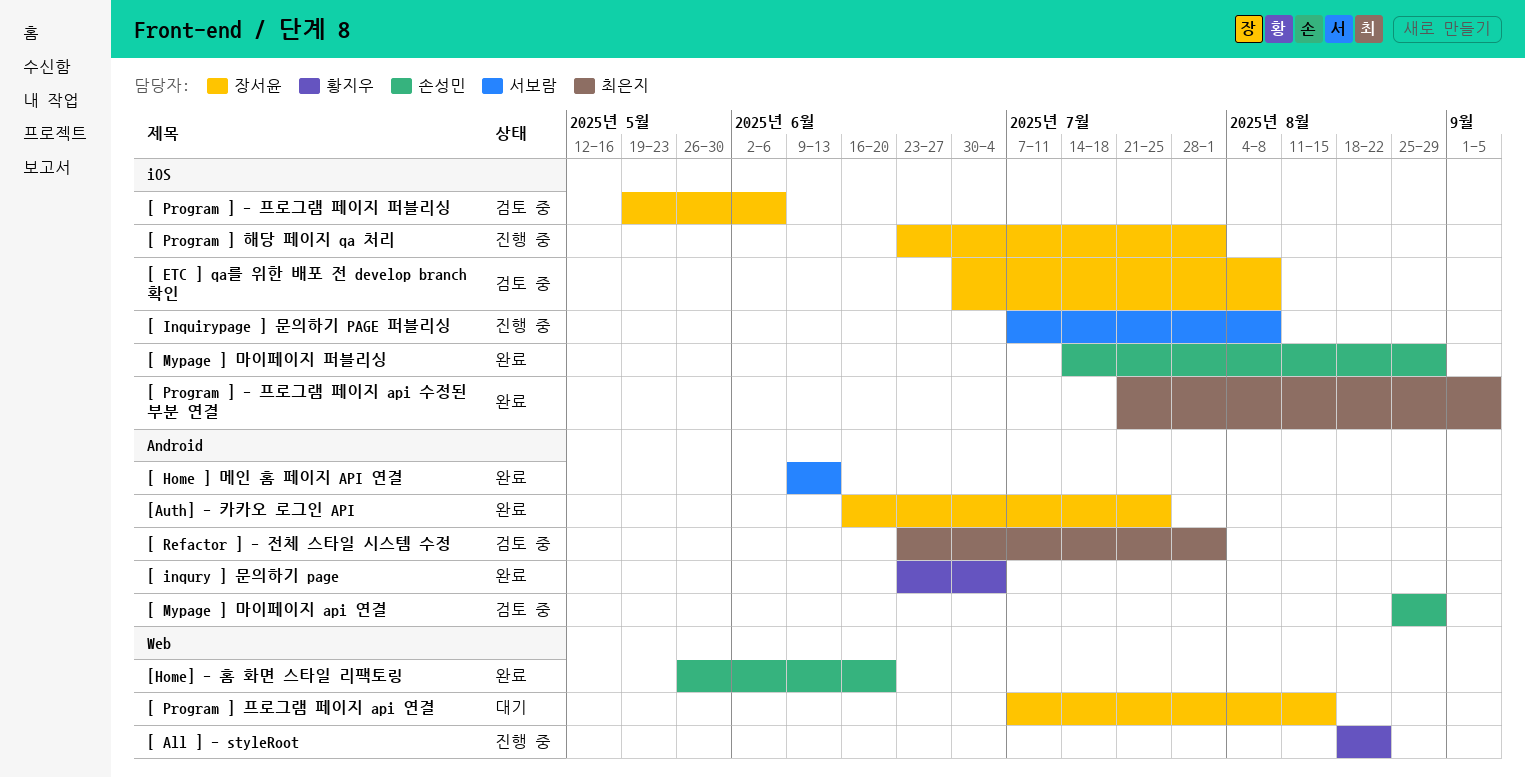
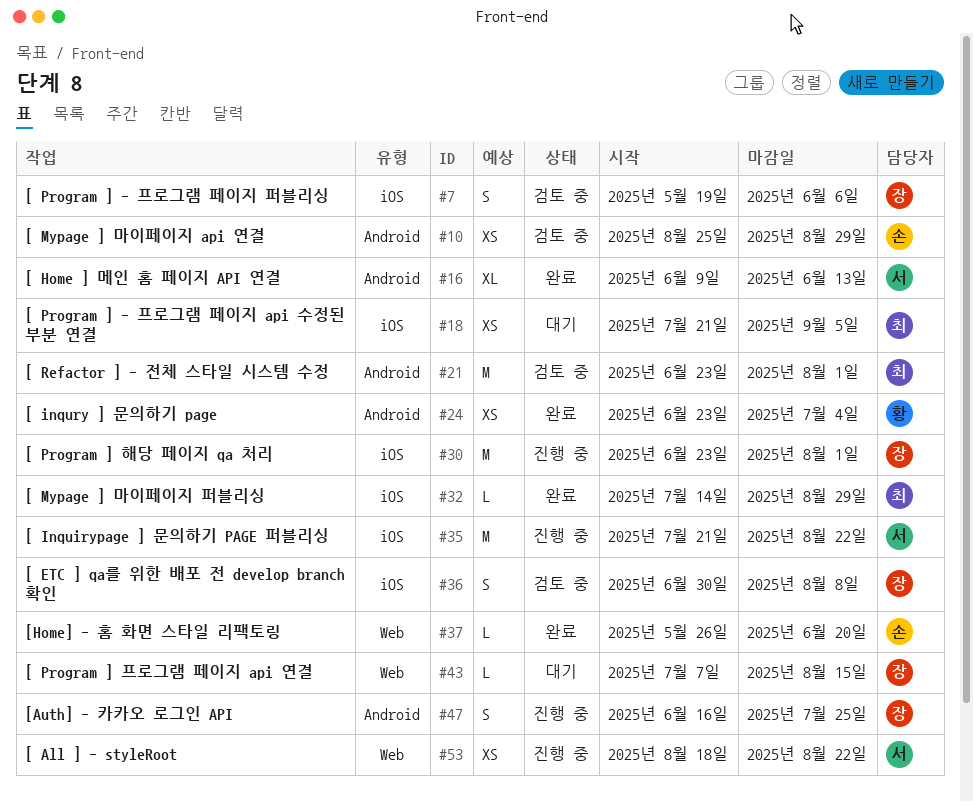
[ All ] - styleRoot, owner: 황지우 -> 서보람
[ Inquirypage ] 문의하기 PAGE 퍼블리싱, start: Jul 7 -> Jul 21
[ Inquirypage ] 문의하기 PAGE 퍼블리싱, due: Aug 8 -> Aug 22
[ Mypage ] 마이페이지 퍼블리싱, owner: 손성민 -> 최은지
[ Program ] - 프로그램 페이지 api 수정된 부분 연결, status: 완료 -> 대기
[Auth] - 카카오 로그인 API, status: 완료 -> 진행 중

